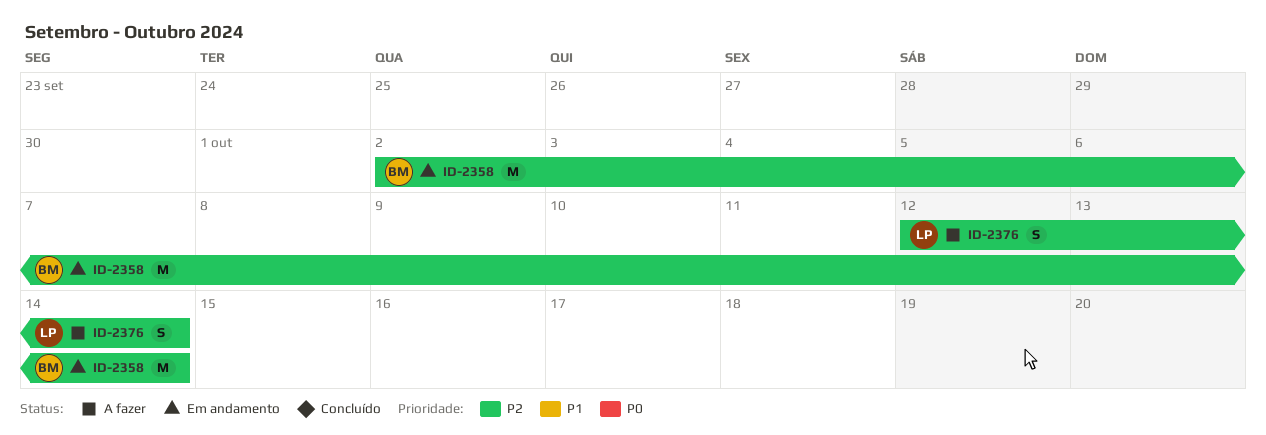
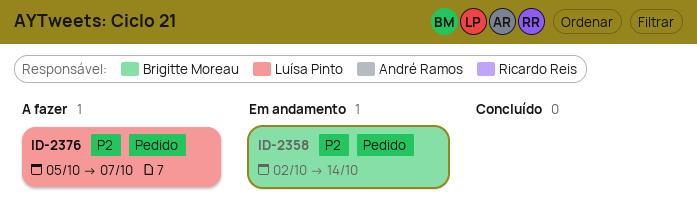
ID-2376, start: Oct 12 -> Oct 5
ID-2376, due: Oct 14 -> Oct 7

